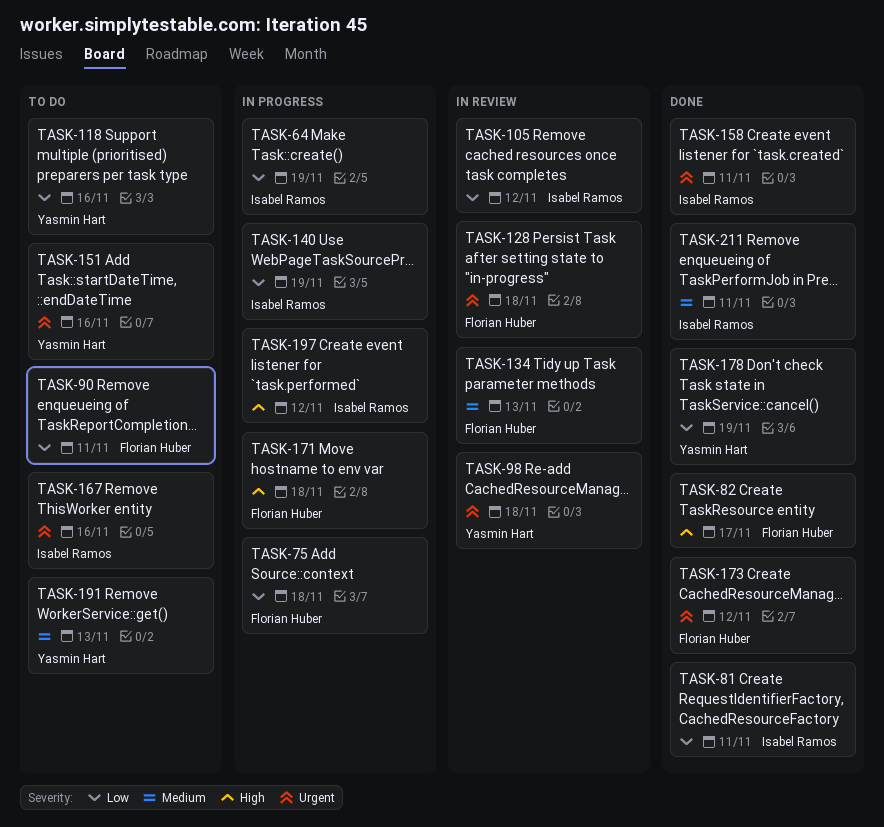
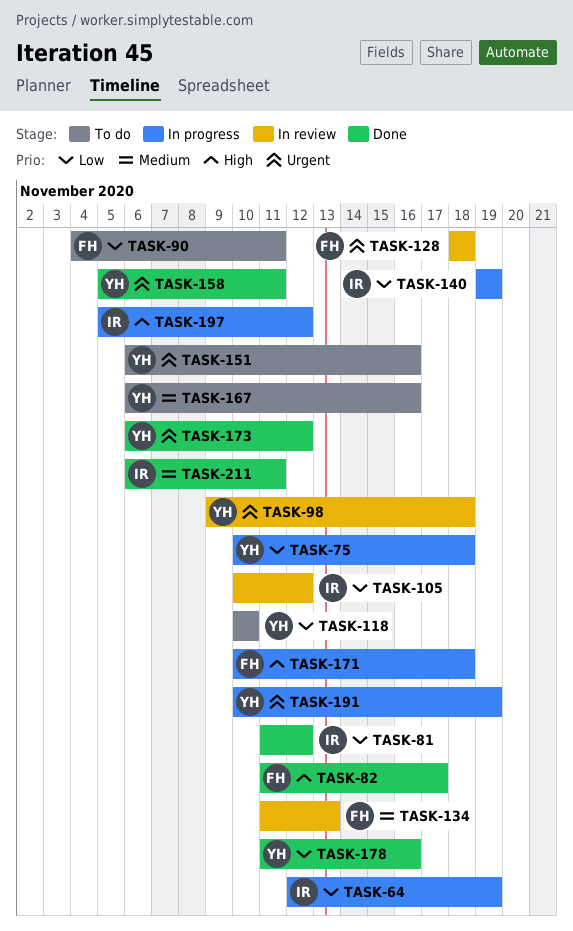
TASK-75, owner: Florian Huber -> Yasmin Hart
TASK-81, due: Nov 11 -> Nov 12
TASK-118, due: Nov 16 -> Nov 10
TASK-158, owner: Isabel Ramos -> Yasmin Hart
TASK-167, owner: Isabel Ramos -> Yasmin Hart
TASK-167, priority: Urgent -> Medium
TASK-173, owner: Florian Huber -> Yasmin Hart
TASK-178, due: Nov 19 -> Nov 16
TASK-191, status: To do -> In progress
TASK-191, priority: Medium -> Urgent
TASK-191, due: Nov 13 -> Nov 19

